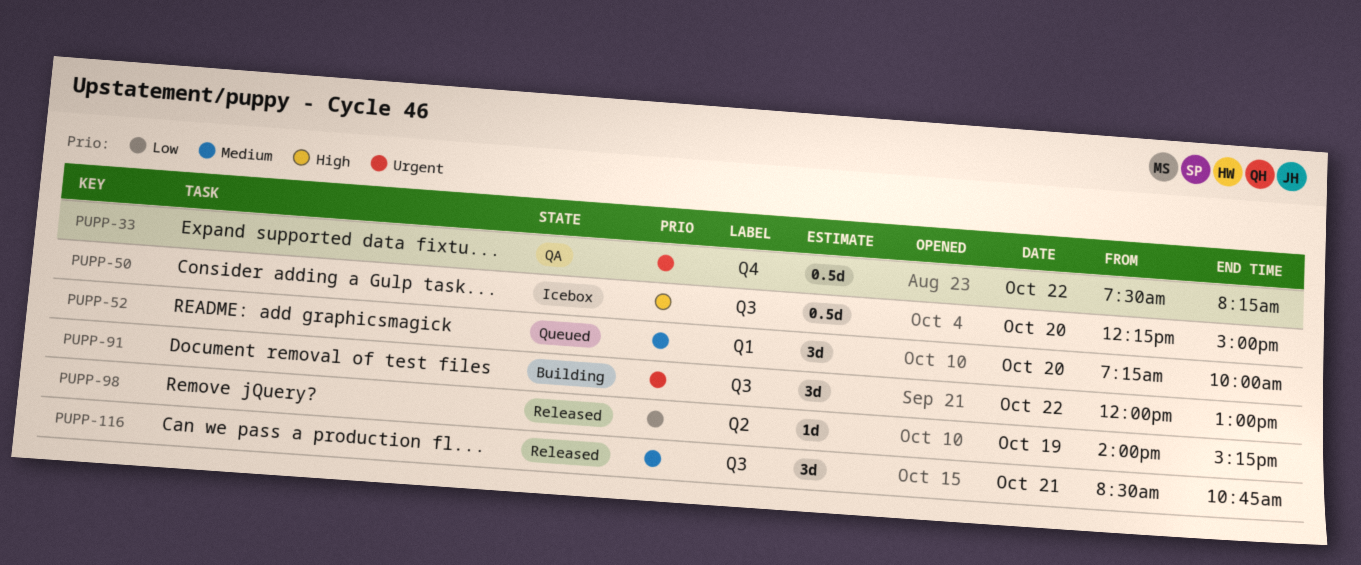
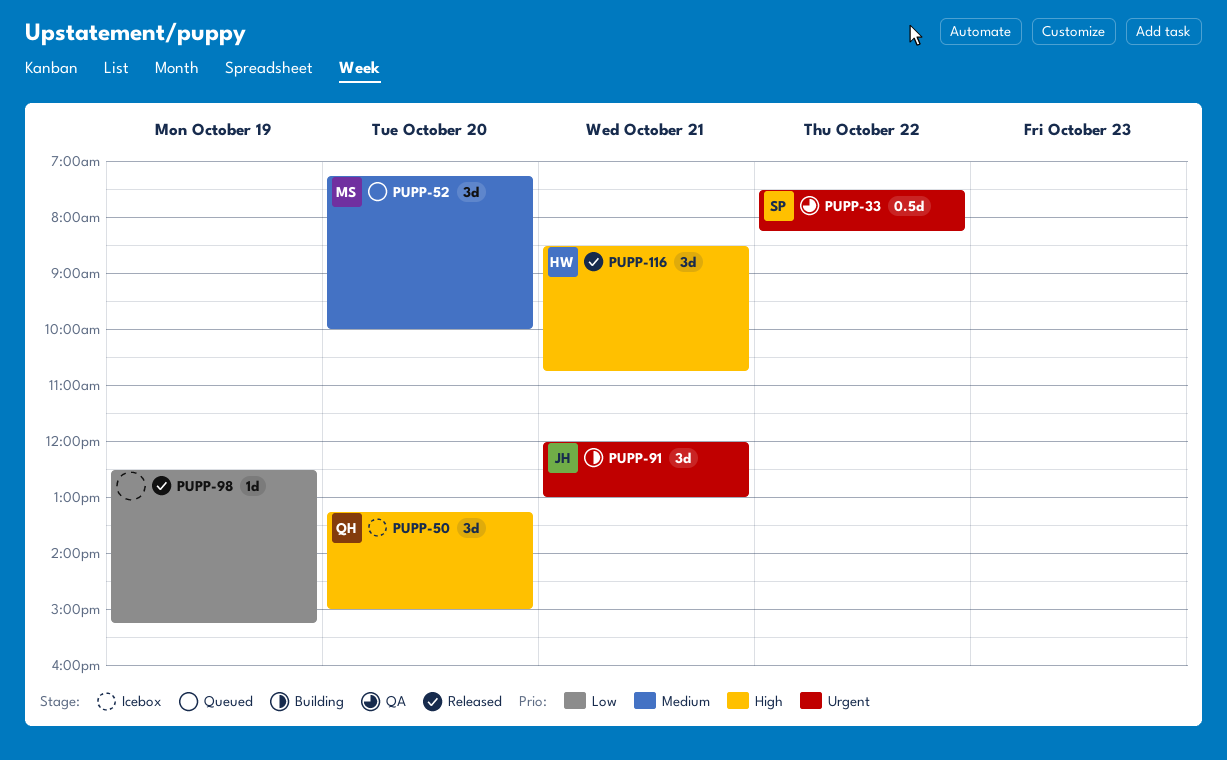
PUPP-50, estimate: 0.5d -> 3d
PUPP-50, begins: 12:15 -> 13:15
PUPP-91, day: Oct 22 -> Oct 21
PUPP-98, begins: 14:00 -> 12:30
PUPP-116, priority: Medium -> High

